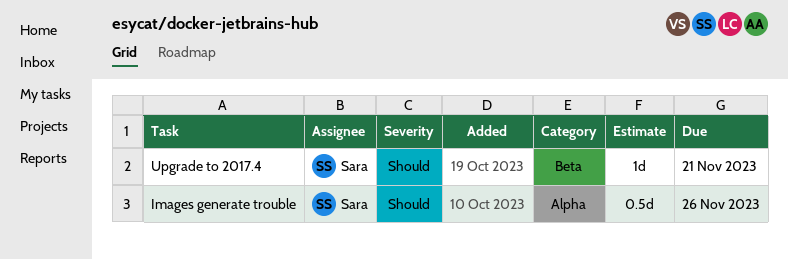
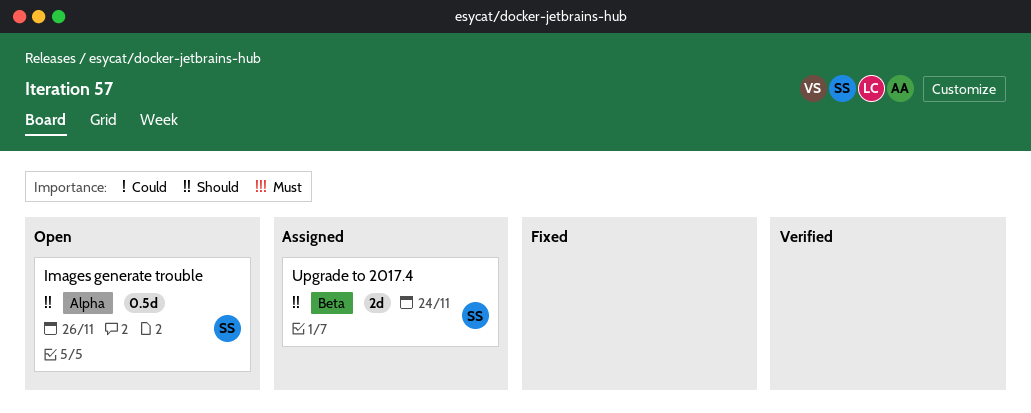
Upgrade to 2017.4, estimate: 1d -> 2d
Upgrade to 2017.4, due: Nov 21 -> Nov 24

